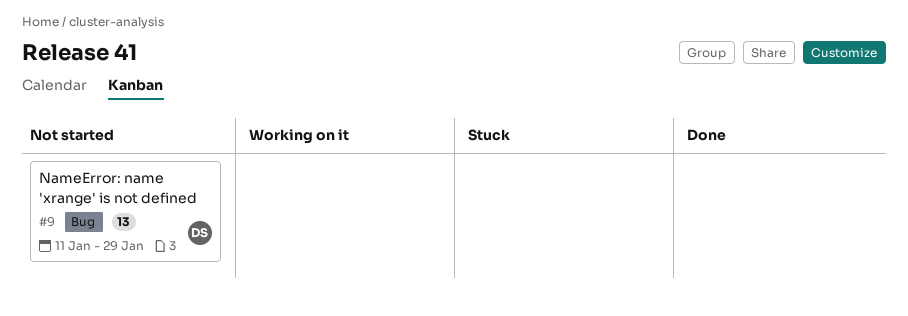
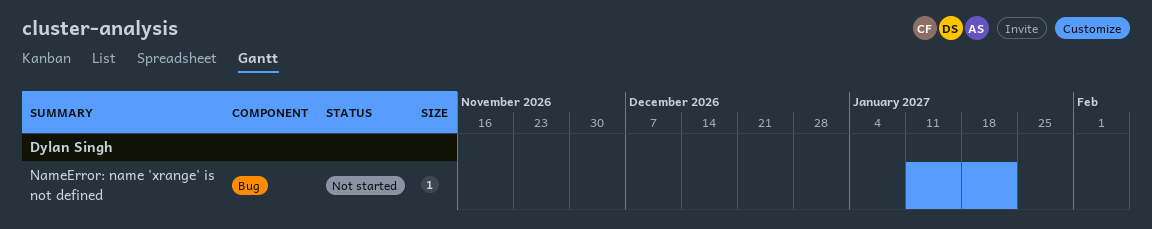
NameError: name 'xrange' is not defined, estimate: 13 -> 1
NameError: name 'xrange' is not defined, due: Jan 29 -> Jan 22

